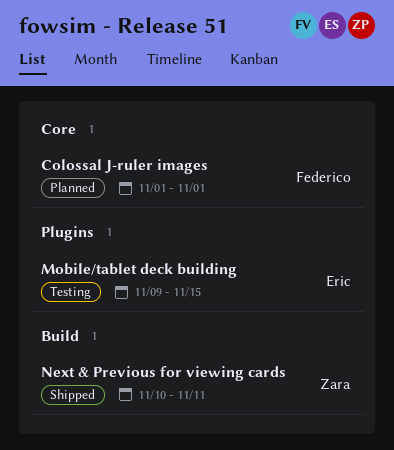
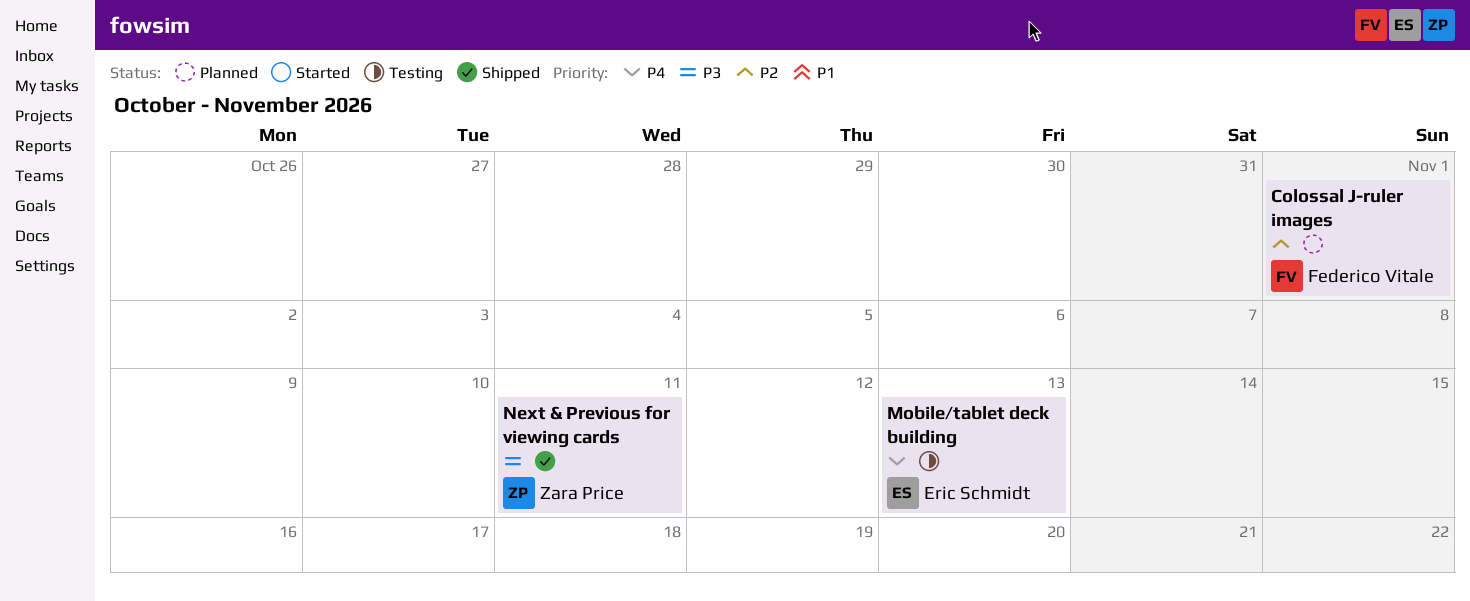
Mobile/tablet deck building, due: Nov 15 -> Nov 13

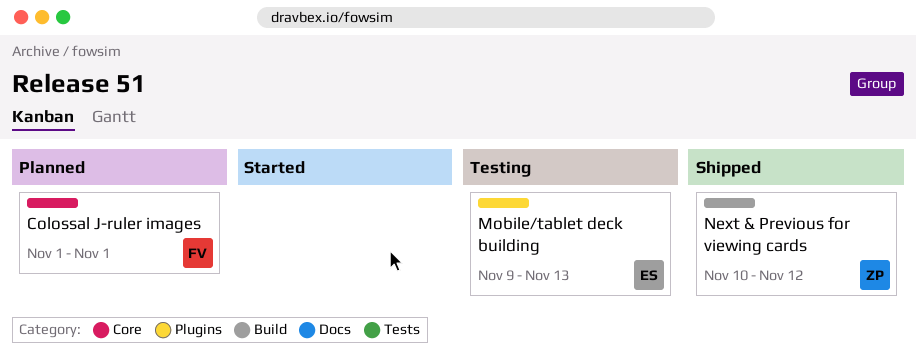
Next & Previous for viewing cards, due: Nov 11 -> Nov 12

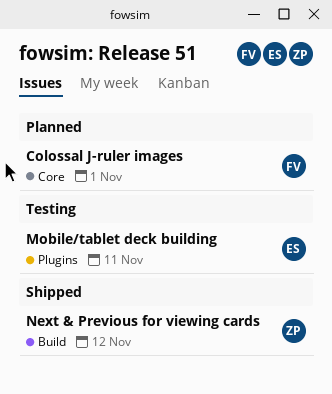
Mobile/tablet deck building, due: Nov 13 -> Nov 11

